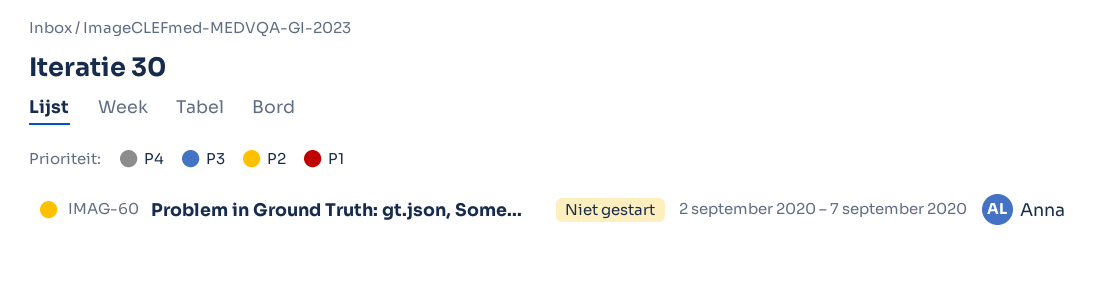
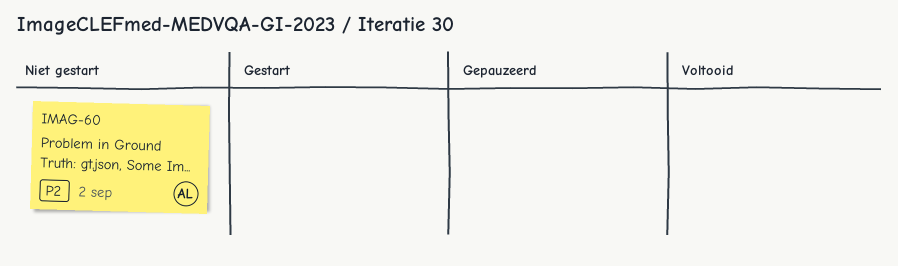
IMAG-60, due: Sep 7 -> Sep 2

